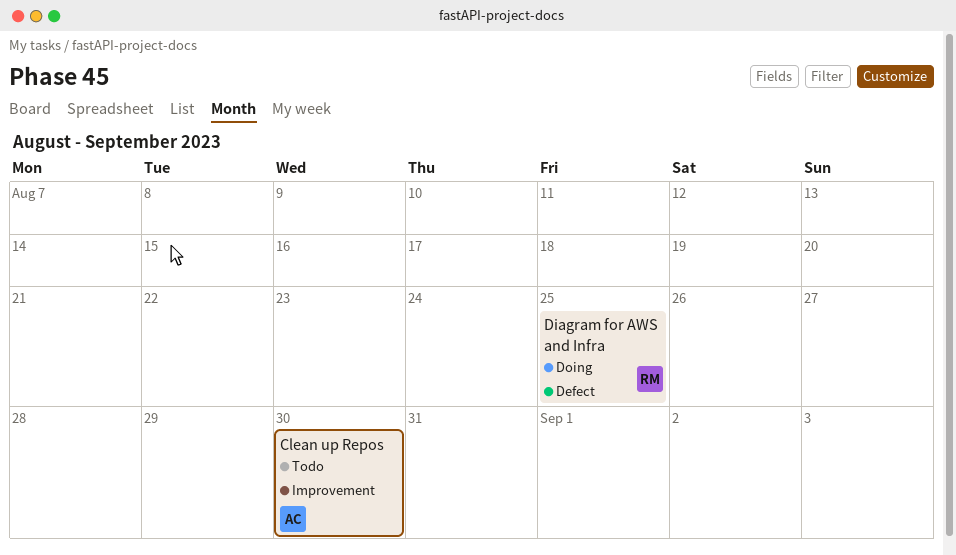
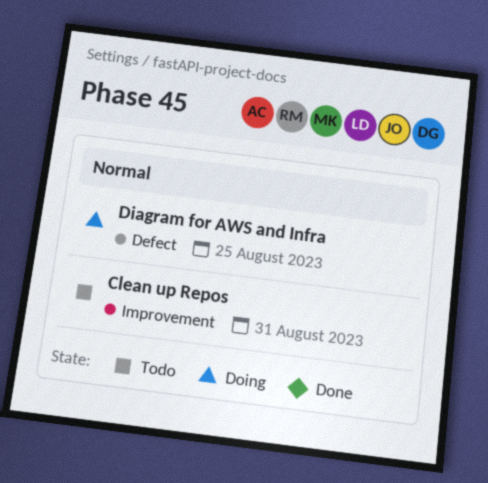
Clean up Repos, due: Aug 30 -> Aug 31

